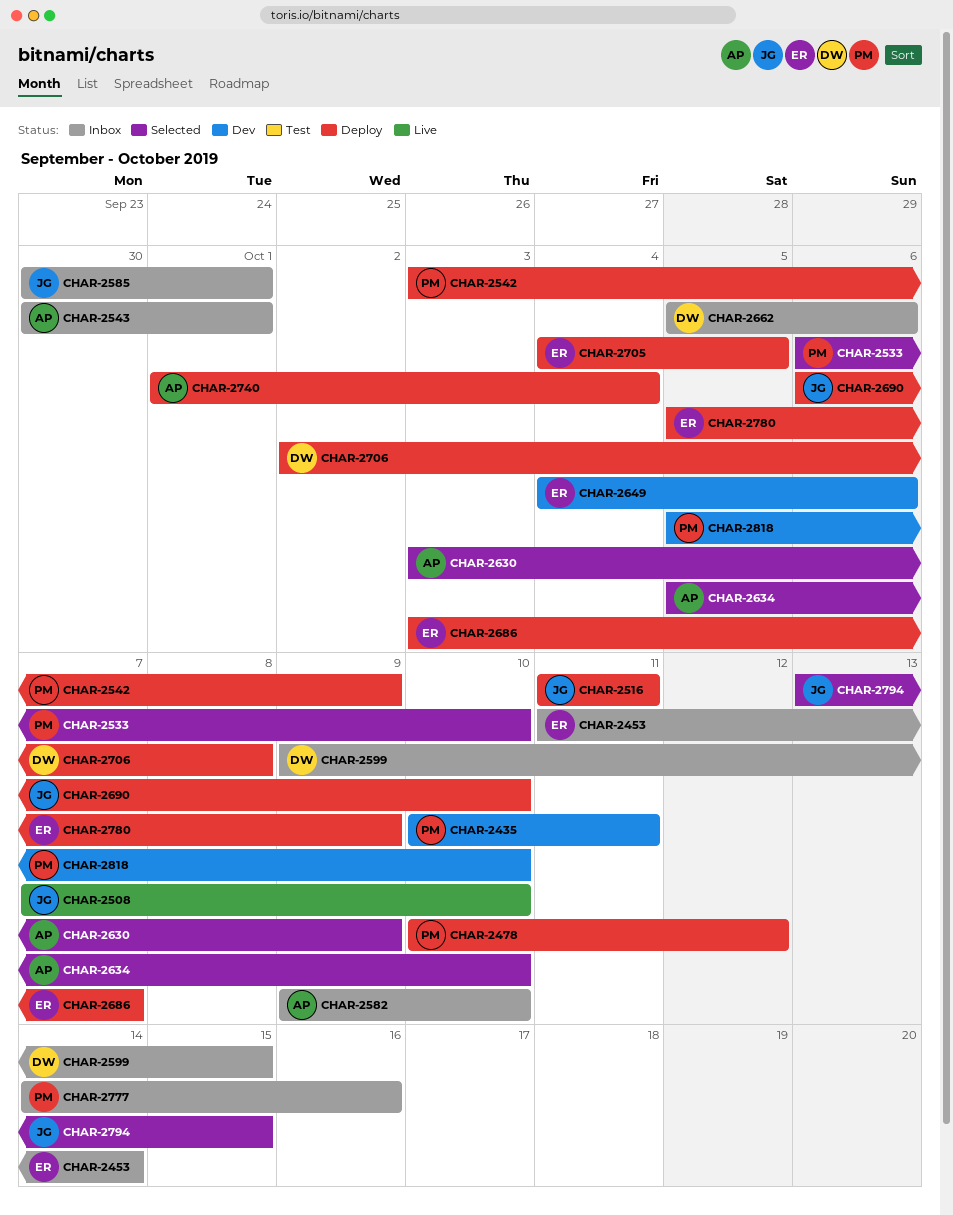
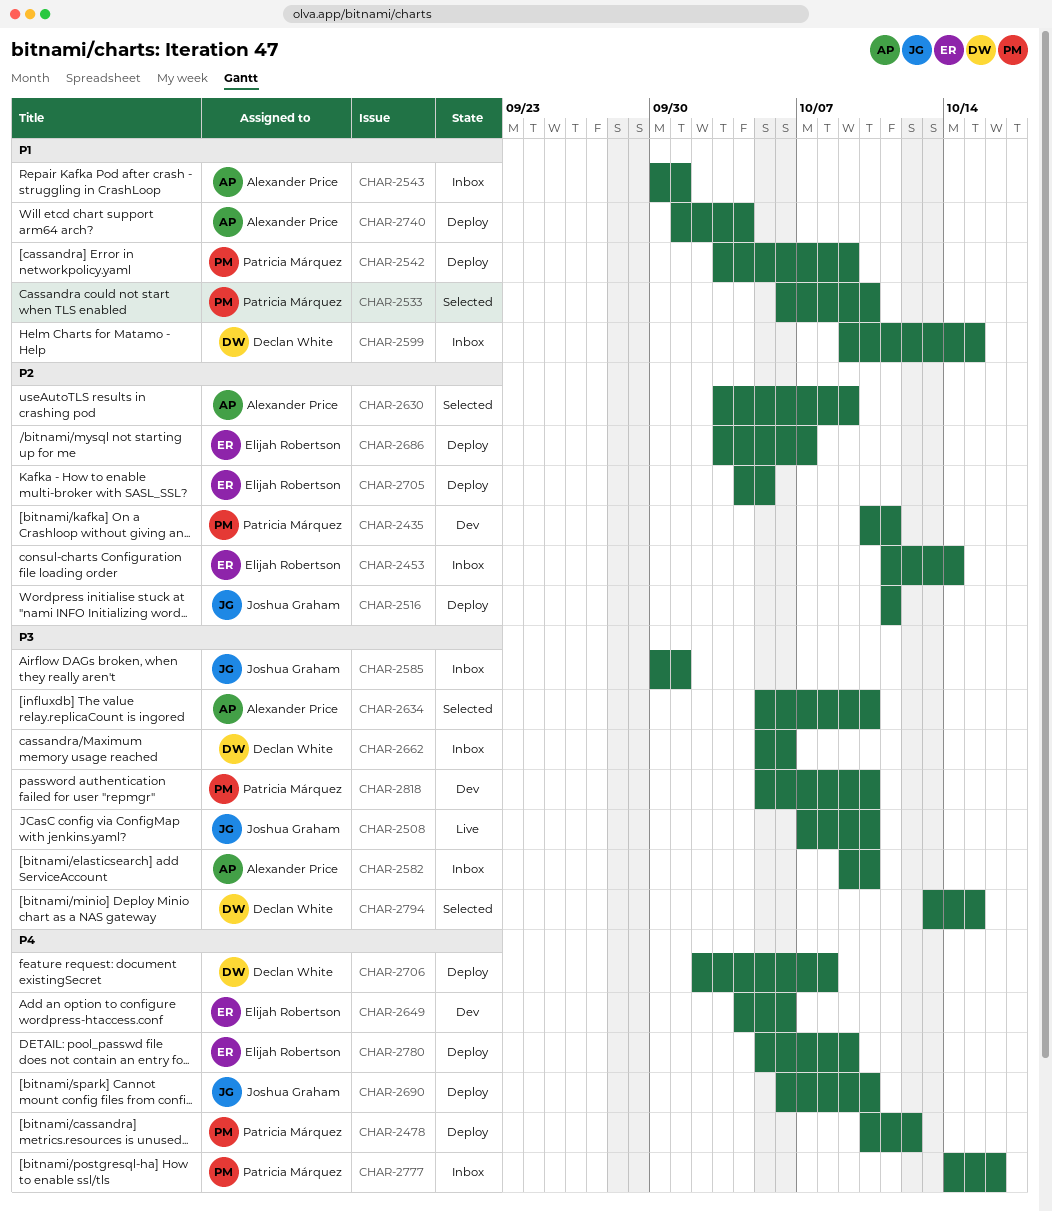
CHAR-2794, owner: Joshua Graham -> Declan White

